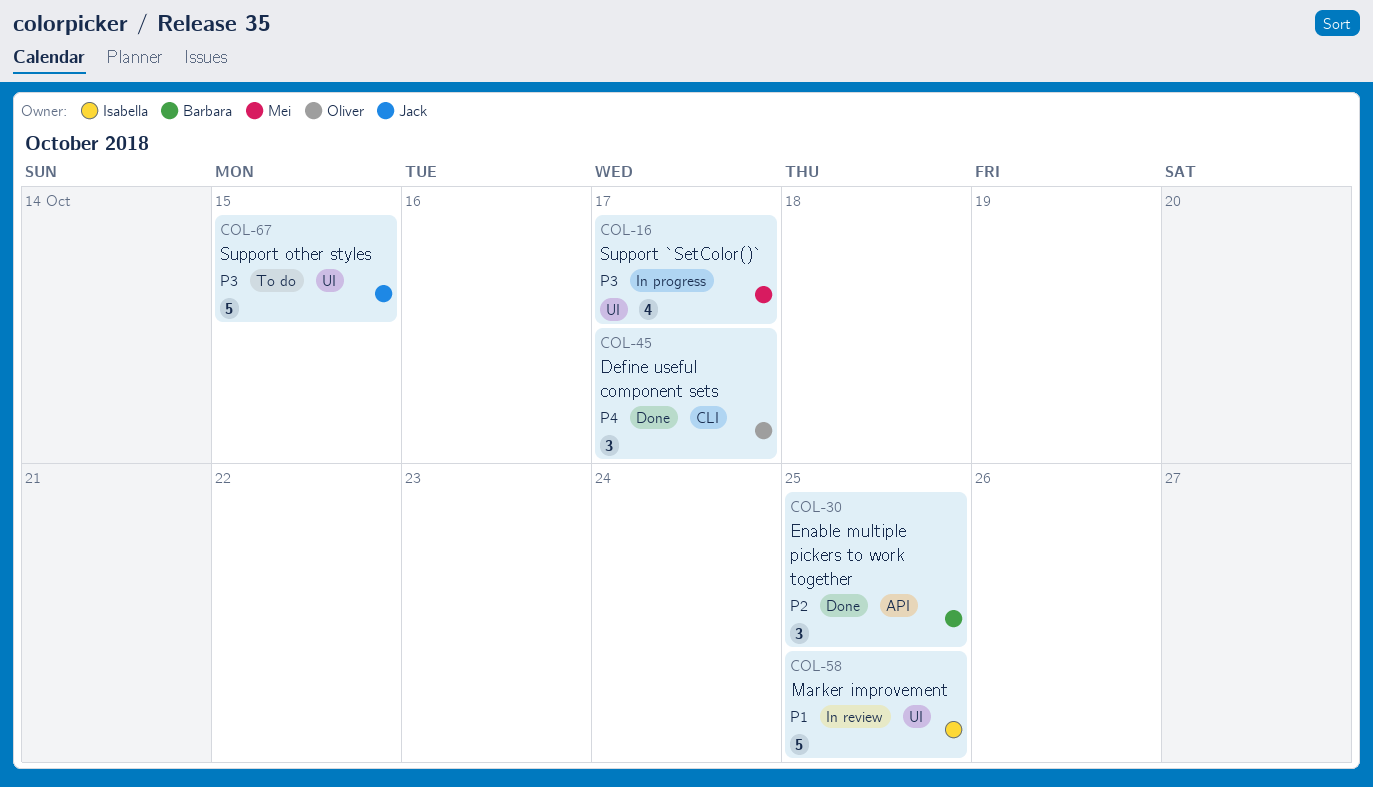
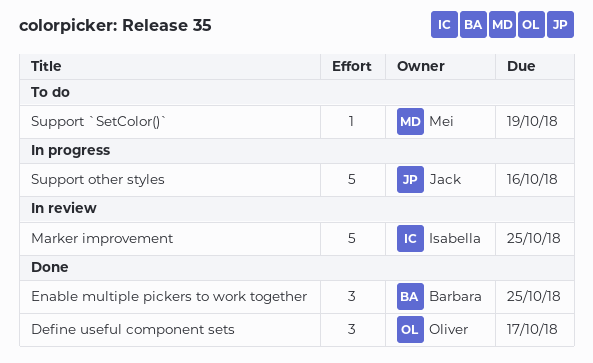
Support `SetColor()`, status: In progress -> To do
Support `SetColor()`, estimate: 4 -> 1
Support `SetColor()`, due: Oct 17 -> Oct 19
Support other styles, status: To do -> In progress
Support other styles, due: Oct 15 -> Oct 16

